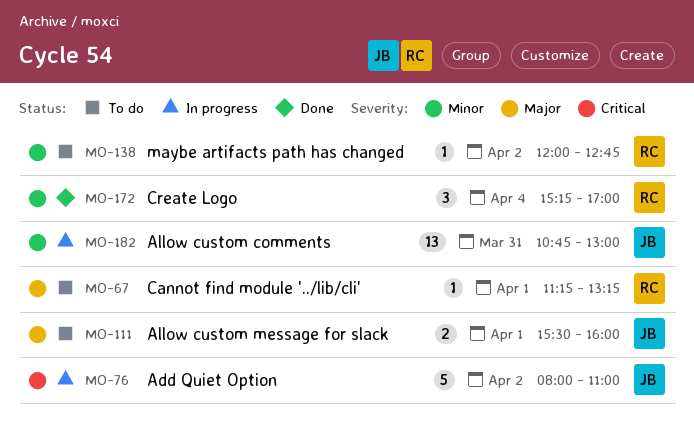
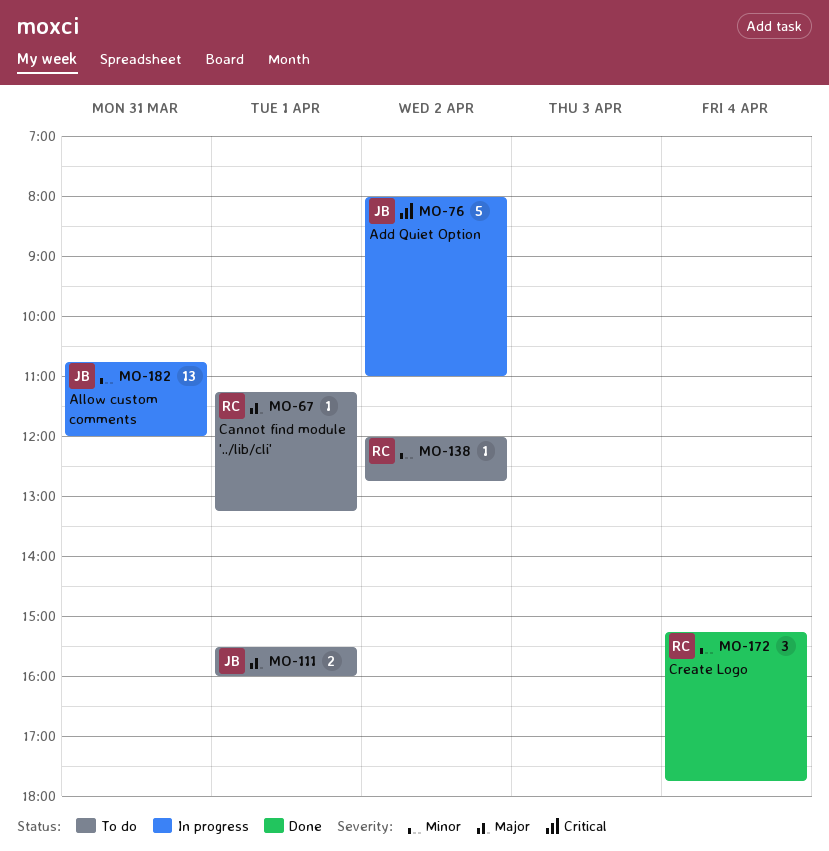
MO-172, ends: 17:00 -> 17:45
MO-182, ends: 13:00 -> 12:00

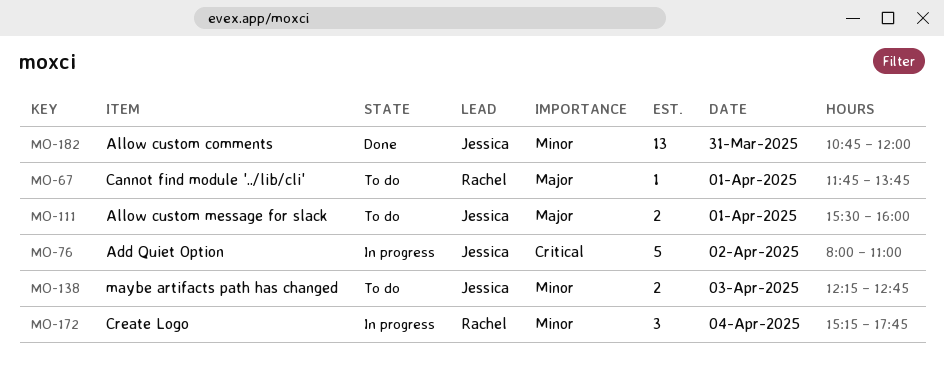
MO-67, begins: 11:15 -> 11:45
MO-67, ends: 13:15 -> 13:45
MO-138, owner: Rachel -> Jessica
MO-138, estimate: 1 -> 2
MO-138, day: Apr 2 -> Apr 3
MO-138, begins: 12:00 -> 12:15
MO-172, status: Done -> In progress
MO-182, status: In progress -> Done

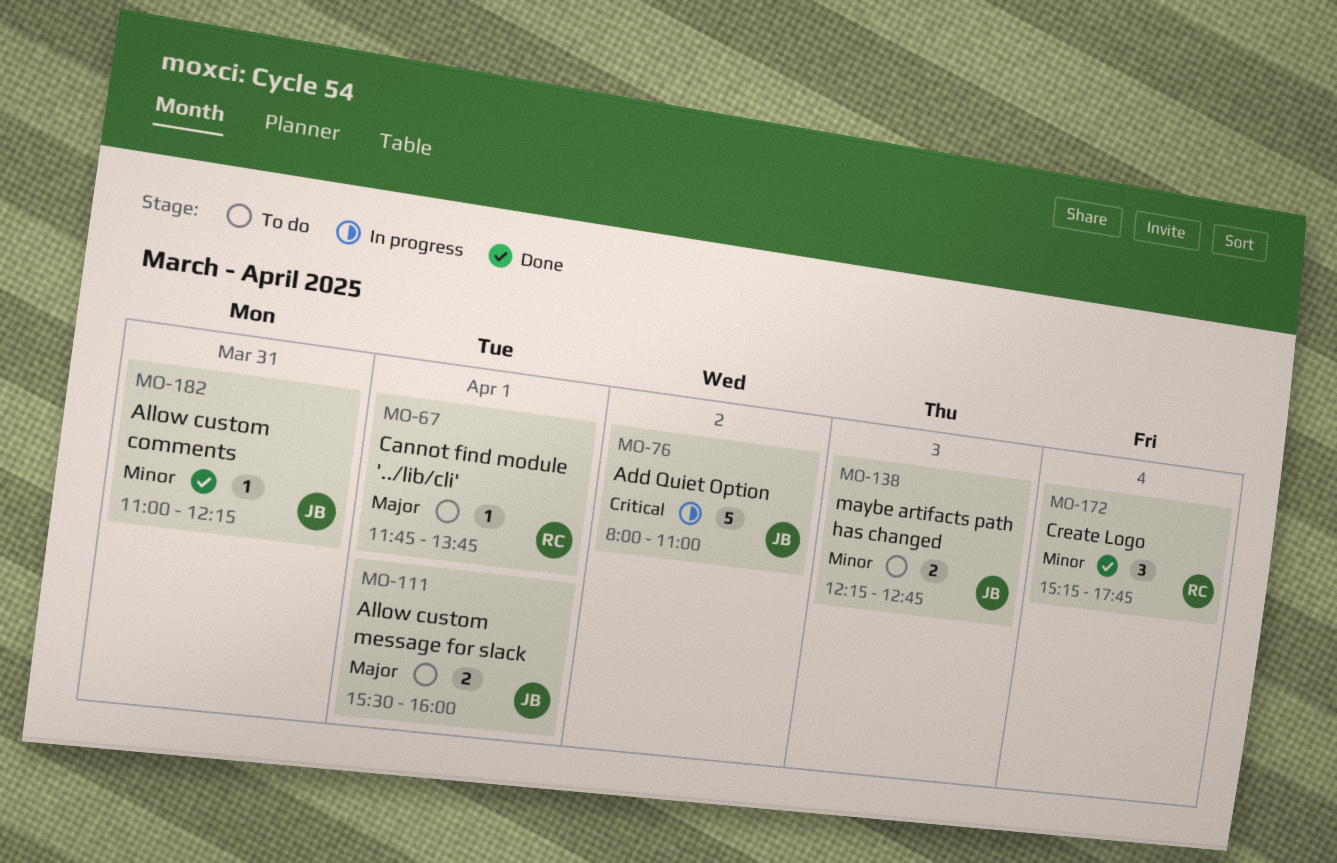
MO-172, status: In progress -> Done
MO-182, estimate: 13 -> 1
MO-182, begins: 10:45 -> 11:00
MO-182, ends: 12:00 -> 12:15

